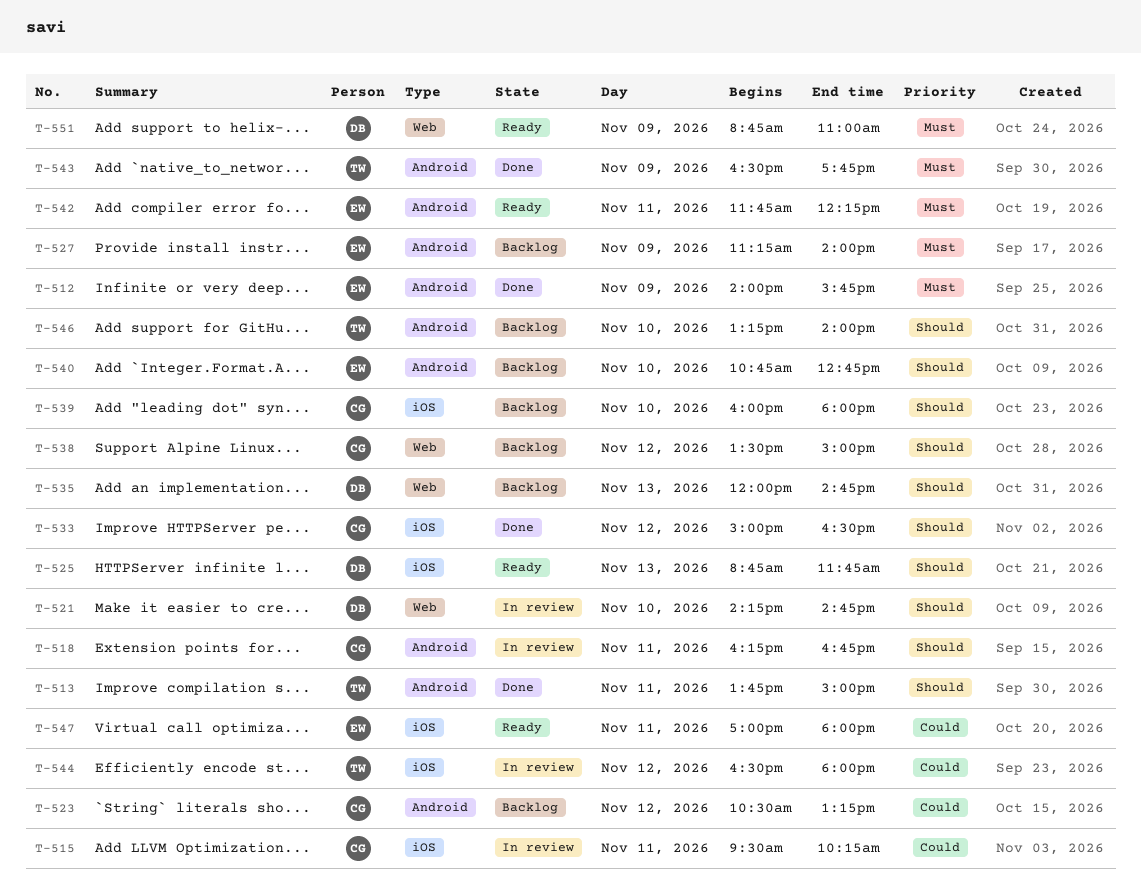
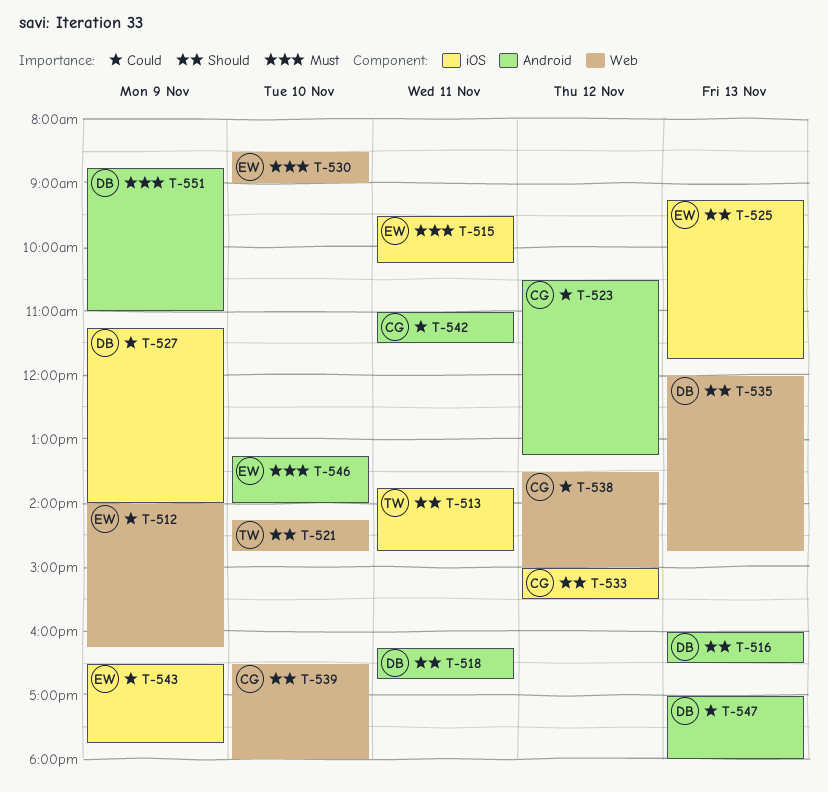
T-512, priority: Must -> Could
T-512, label: Android -> Web
T-512, ends: 15:45 -> 16:15
T-513, label: Android -> iOS
T-513, ends: 15:00 -> 14:45
T-515, owner: CG -> EW
T-515, priority: Could -> Must
T-516: none -> present
T-518, owner: CG -> DB
T-521, owner: DB -> TW
T-525, owner: DB -> EW
T-525, begins: 08:45 -> 09:15
T-527, owner: EW -> DB
T-527, priority: Must -> Could
T-527, label: Android -> iOS
T-530: none -> present
T-533, ends: 16:30 -> 15:30
T-538, priority: Should -> Could
T-539, label: iOS -> Web
T-539, begins: 16:00 -> 16:30
T-540: present -> none
T-542, owner: EW -> CG
T-542, priority: Must -> Could
T-542, begins: 11:45 -> 11:00
T-542, ends: 12:15 -> 11:30
T-543, owner: TW -> EW
T-543, priority: Must -> Could
T-543, label: Android -> iOS
T-544: present -> none
T-546, owner: TW -> EW
T-546, priority: Should -> Must
T-547, owner: EW -> DB
T-547, label: iOS -> Android
T-547, day: Nov 11 -> Nov 13
T-551, label: Web -> Android

